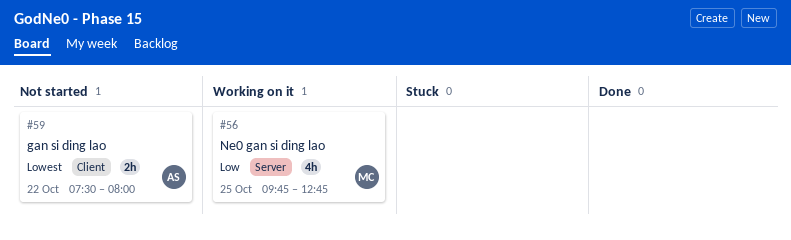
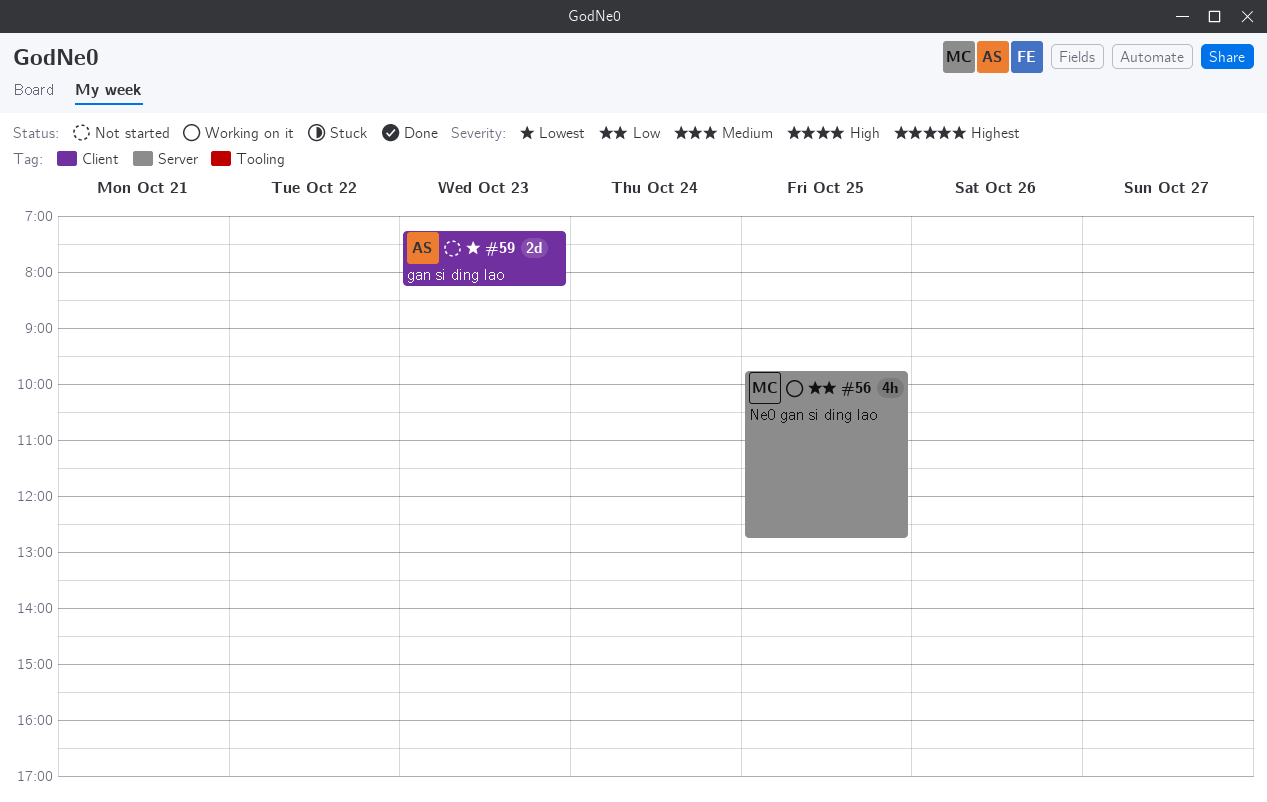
#59, estimate: 2h -> 2d
#59, day: Oct 22 -> Oct 23
#59, begins: 07:30 -> 07:15
#59, ends: 08:00 -> 08:15

